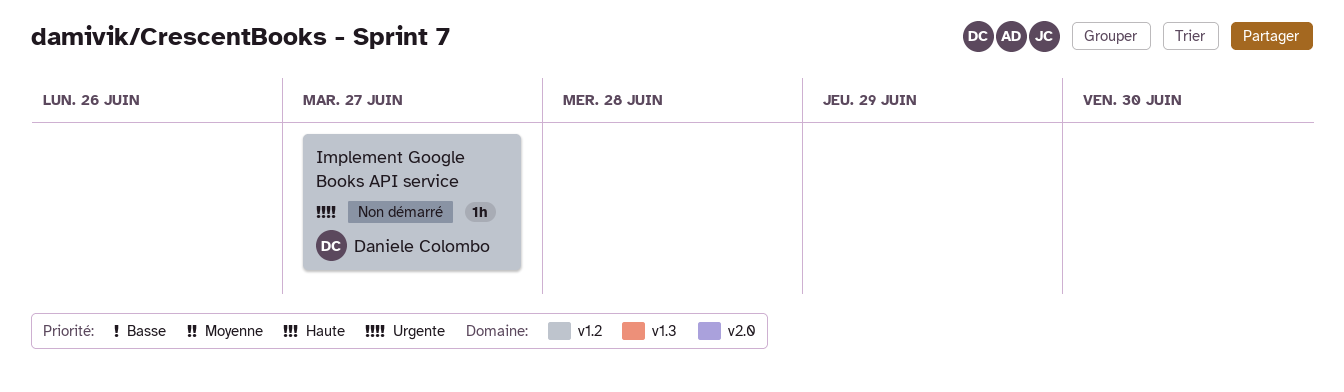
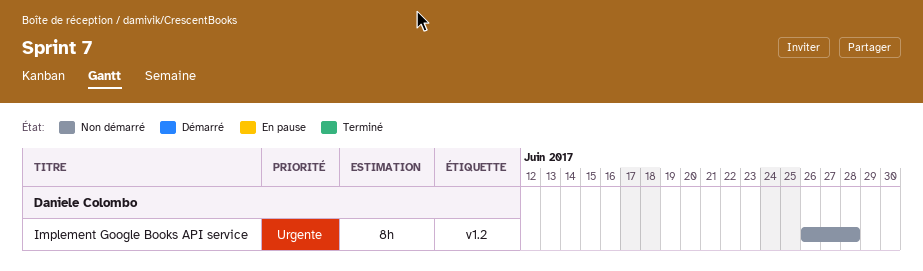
Implement Google Books API service, estimate: 1h -> 8h
Implement Google Books API service, due: Jun 27 -> Jun 28

